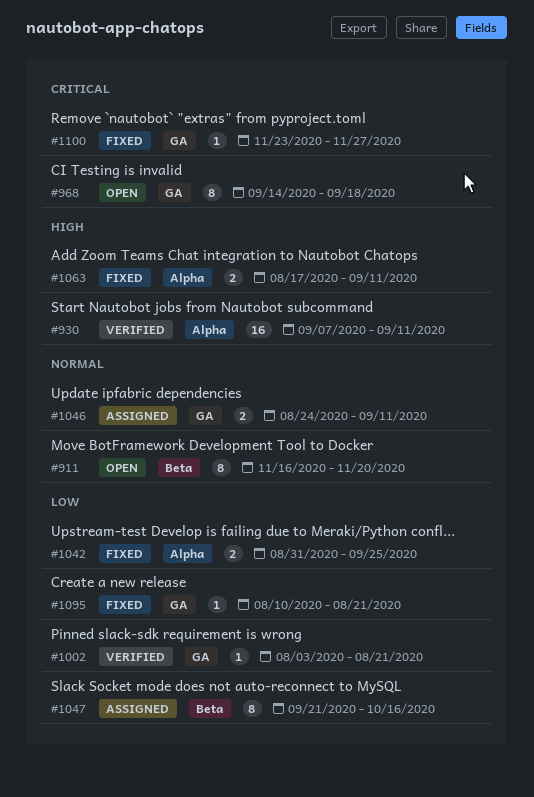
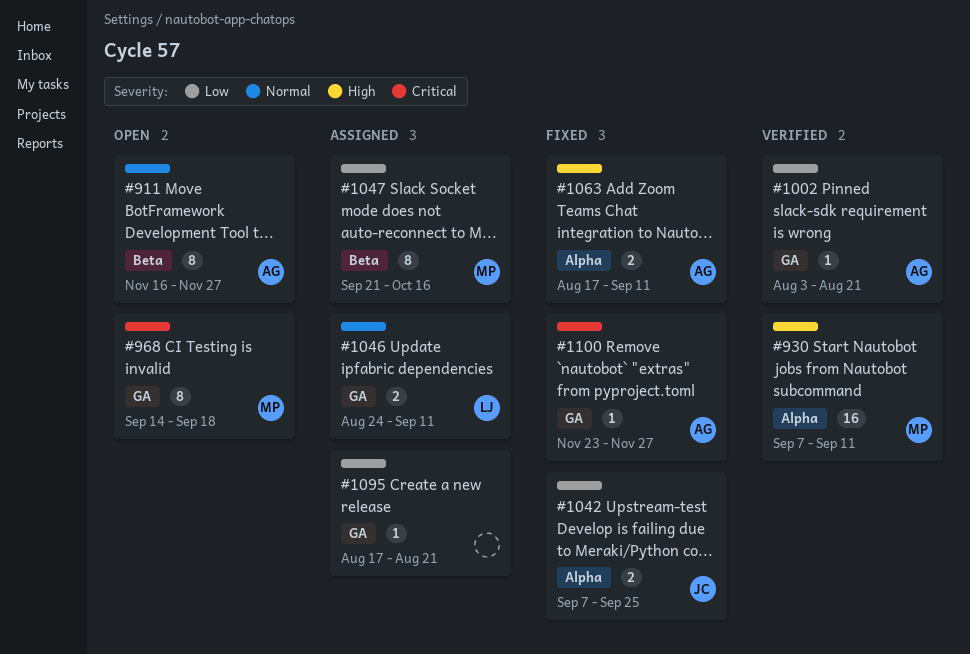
#911, due: Nov 20 -> Nov 27
#1042, start: Aug 31 -> Sep 7
#1095, status: Fixed -> Assigned
#1095, start: Aug 10 -> Aug 17

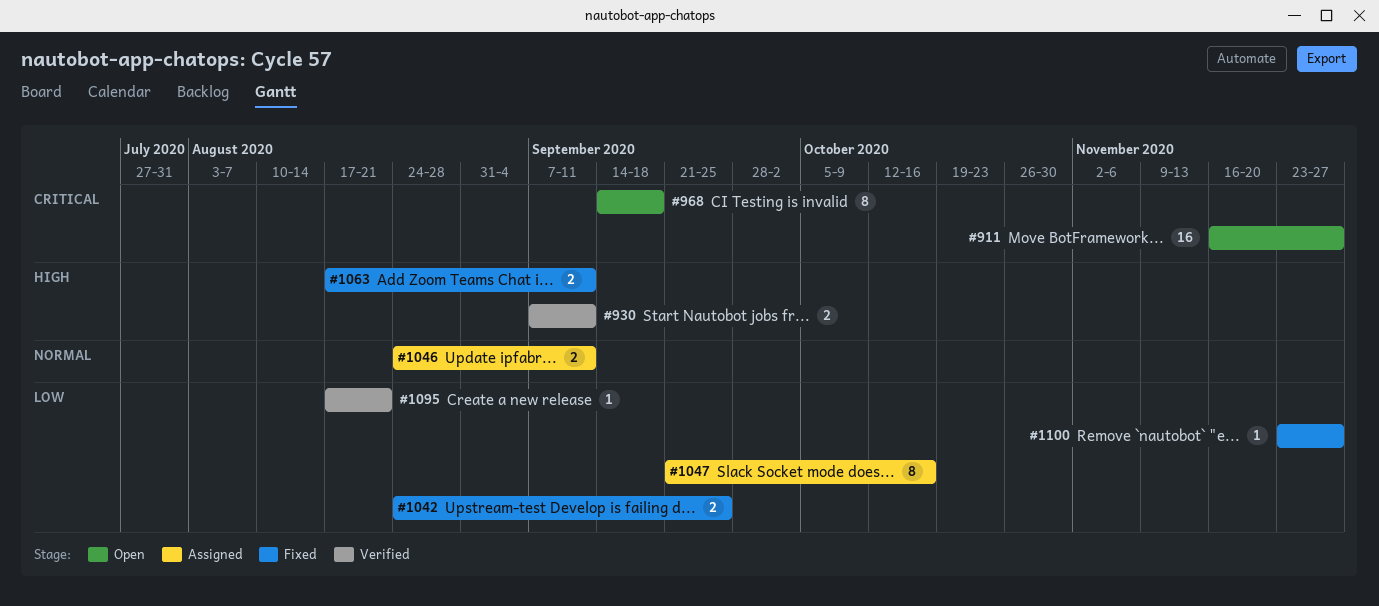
#911, priority: Normal -> Critical
#911, estimate: 8 -> 16
#930, estimate: 16 -> 2
#1002: present -> none
#1042, start: Sep 7 -> Aug 24
#1095, status: Assigned -> Verified
#1100, priority: Critical -> Low

